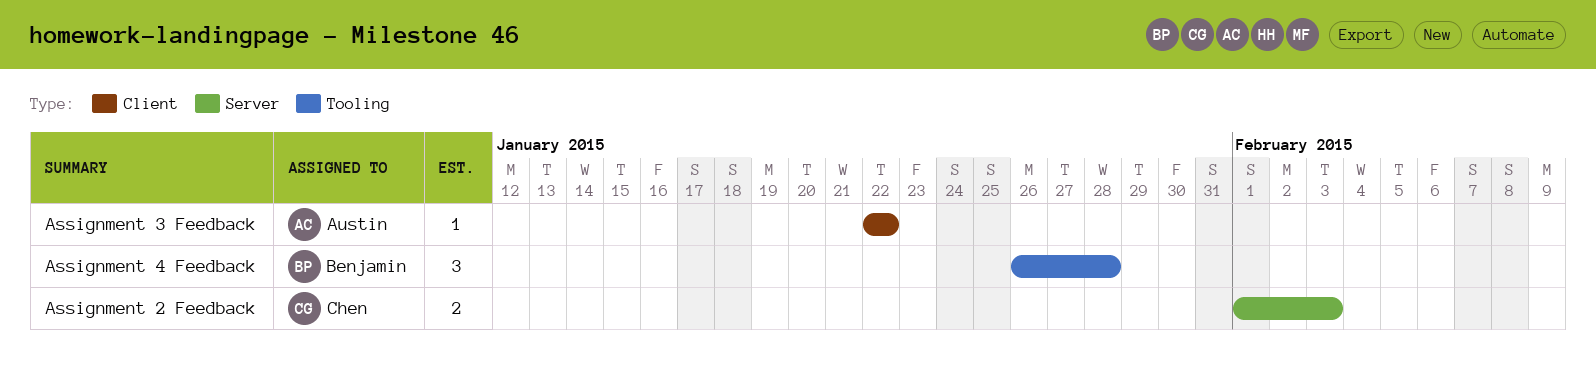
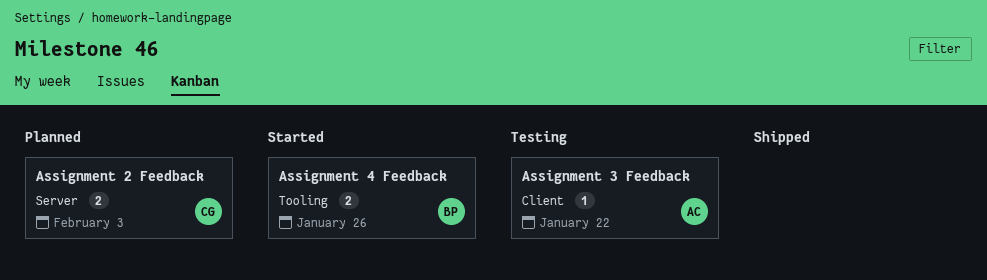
Assignment 4 Feedback, estimate: 3 -> 2
Assignment 4 Feedback, due: Jan 28 -> Jan 26

